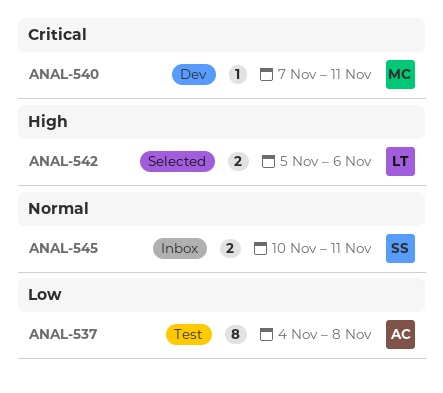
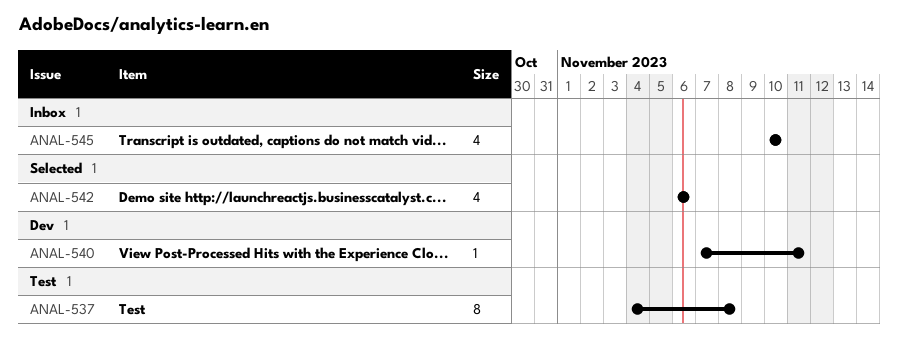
ANAL-542, estimate: 2 -> 4
ANAL-542, start: Nov 5 -> Nov 6
ANAL-545, estimate: 2 -> 4
ANAL-545, due: Nov 11 -> Nov 10

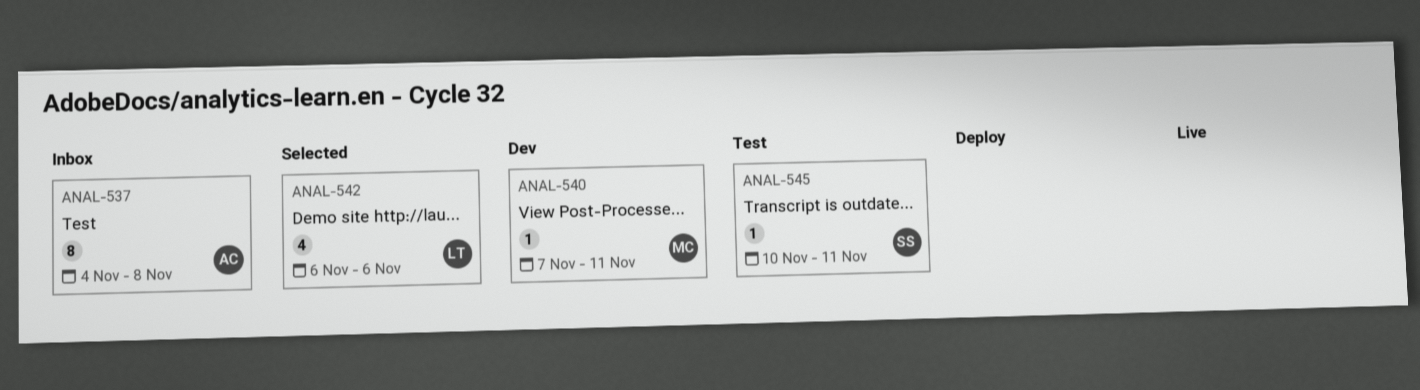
ANAL-537, status: Test -> Inbox
ANAL-545, status: Inbox -> Test
ANAL-545, estimate: 4 -> 1
ANAL-545, due: Nov 10 -> Nov 11

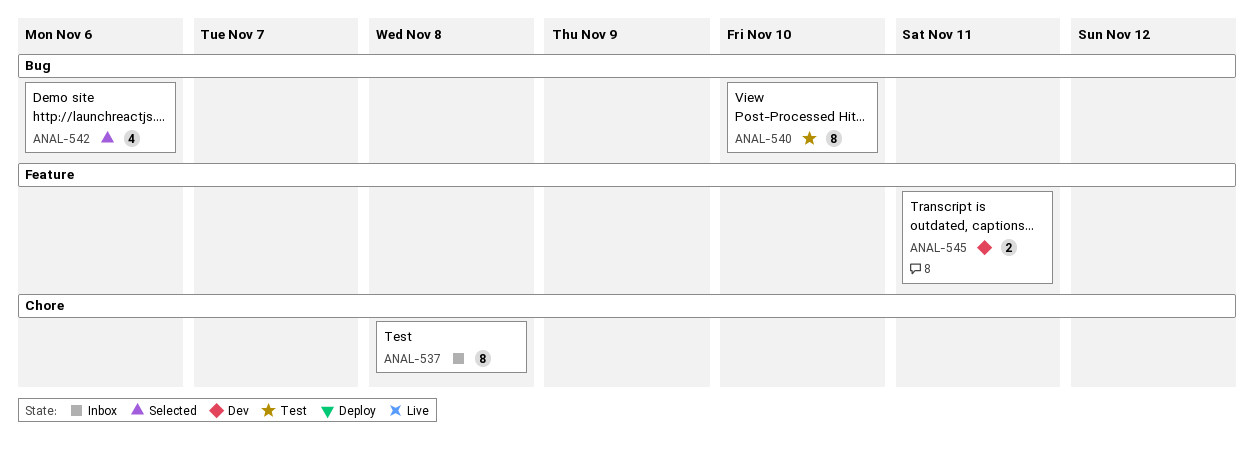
ANAL-540, status: Dev -> Test
ANAL-540, estimate: 1 -> 8
ANAL-540, due: Nov 11 -> Nov 10
ANAL-545, status: Test -> Dev
ANAL-545, estimate: 1 -> 2

